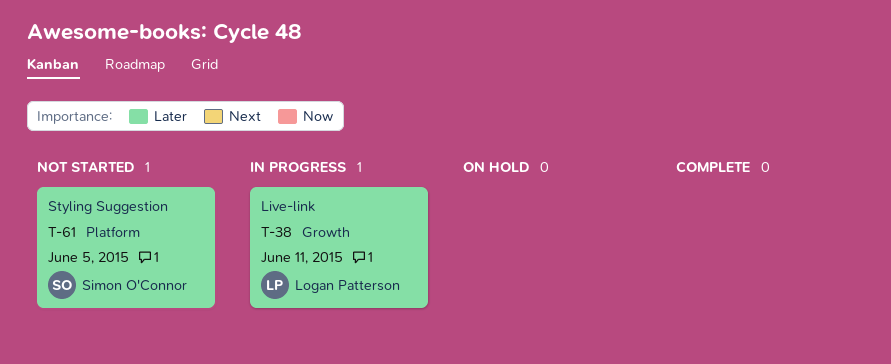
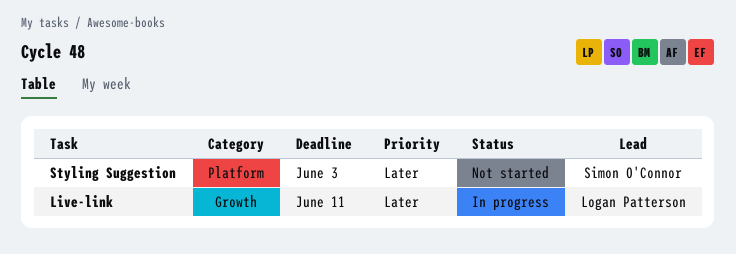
Styling Suggestion, due: Jun 5 -> Jun 3

